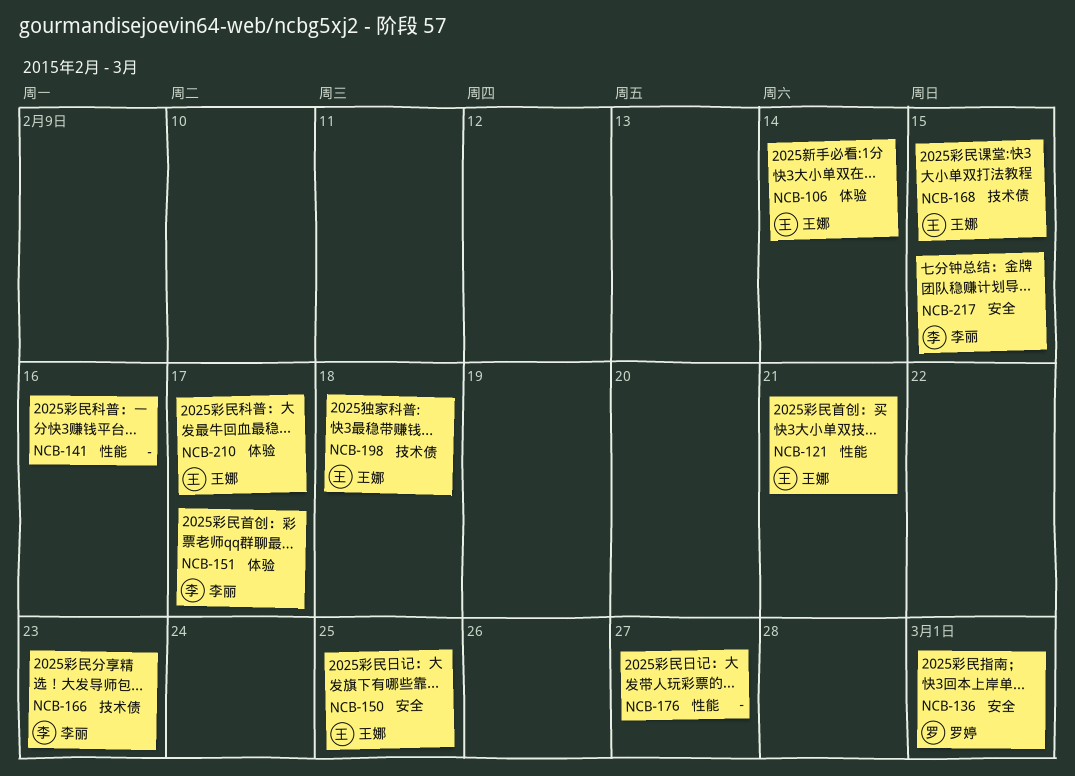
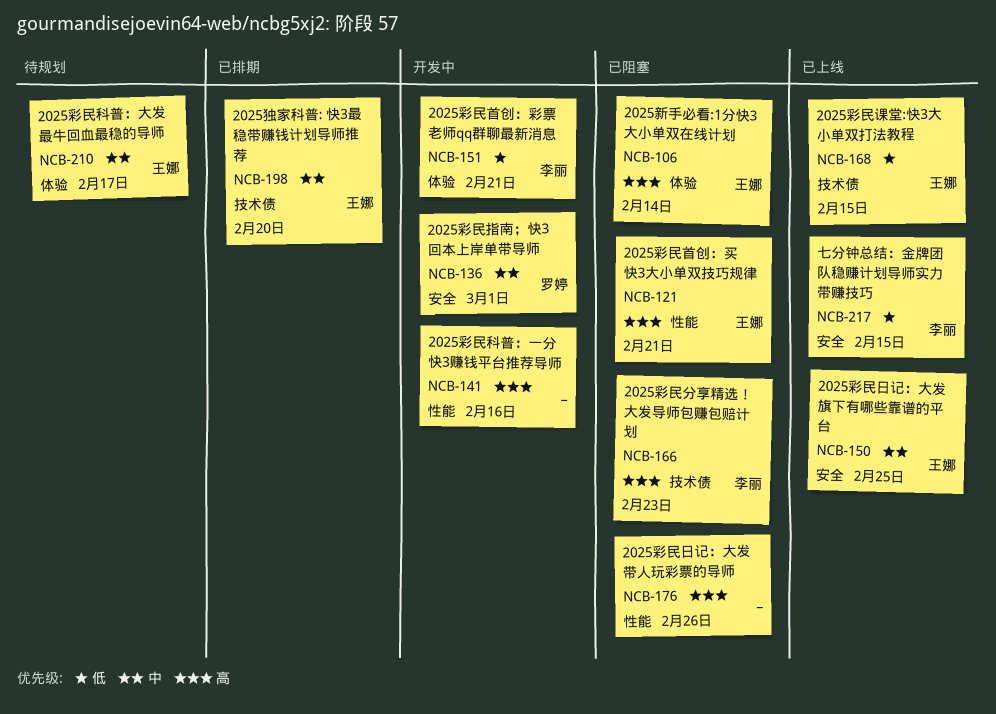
NCB-151, due: Feb 17 -> Feb 21
NCB-176, due: Feb 27 -> Feb 26
NCB-198, due: Feb 18 -> Feb 20

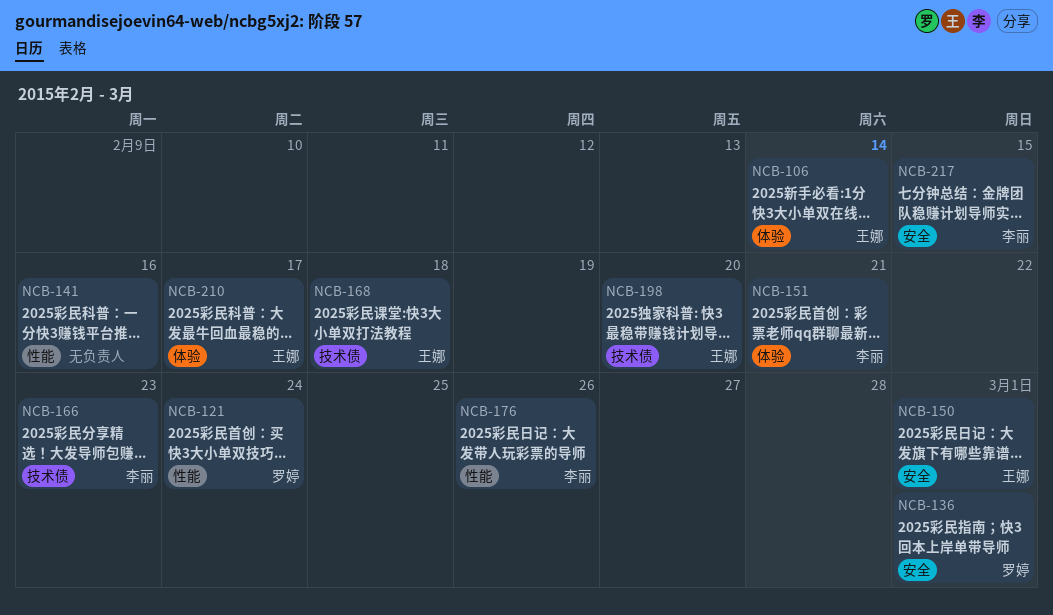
NCB-121, owner: 王娜 -> 罗婷
NCB-121, due: Feb 21 -> Feb 24
NCB-150, due: Feb 25 -> Mar 1
NCB-168, due: Feb 15 -> Feb 18
NCB-176, owner: none -> 李丽

